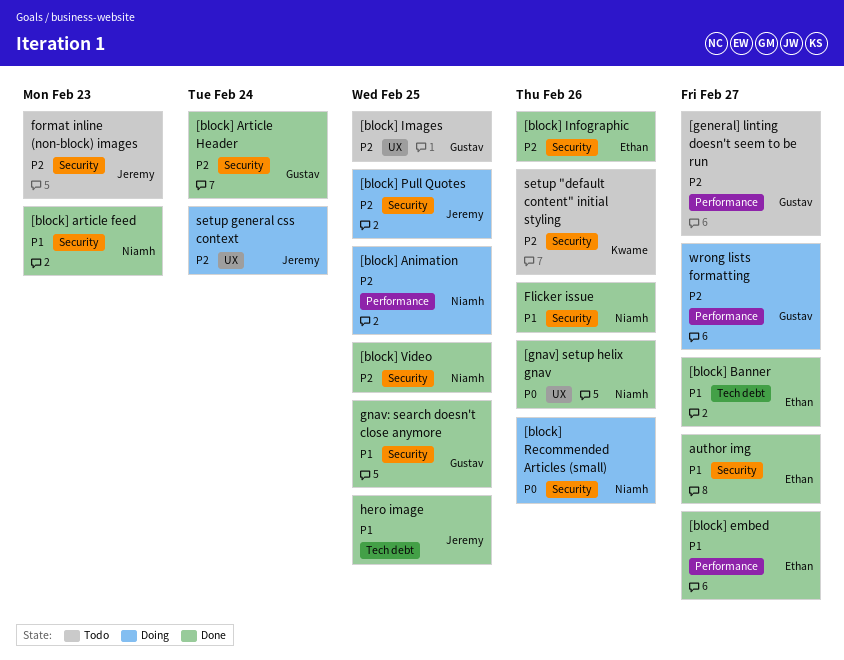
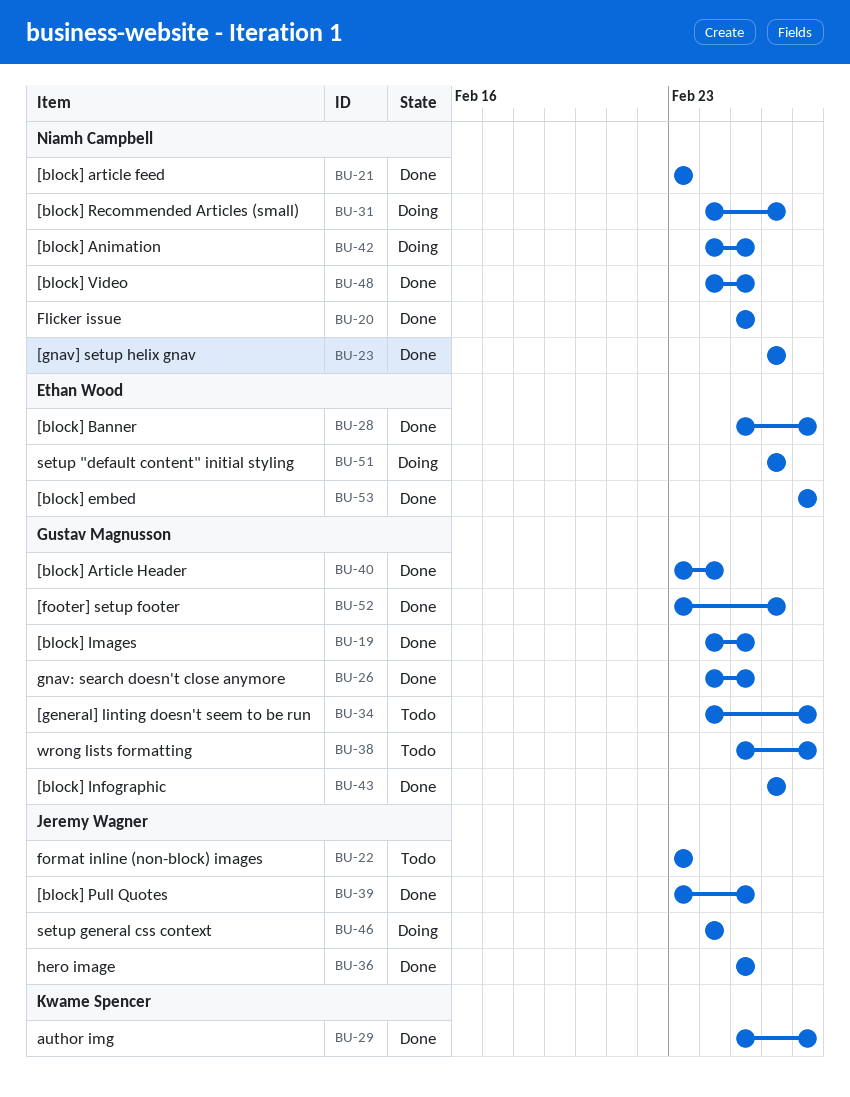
[block] Images, status: Todo -> Done
[block] Infographic, owner: Ethan Wood -> Gustav Magnusson
[block] Pull Quotes, status: Doing -> Done
[footer] setup footer: none -> present
author img, owner: Ethan Wood -> Kwame Spencer
Flicker issue, due: Feb 26 -> Feb 25
setup "default content" initial styling, status: Todo -> Doing
setup "default content" initial styling, owner: Kwame Spencer -> Ethan Wood
wrong lists formatting, status: Doing -> Todo

